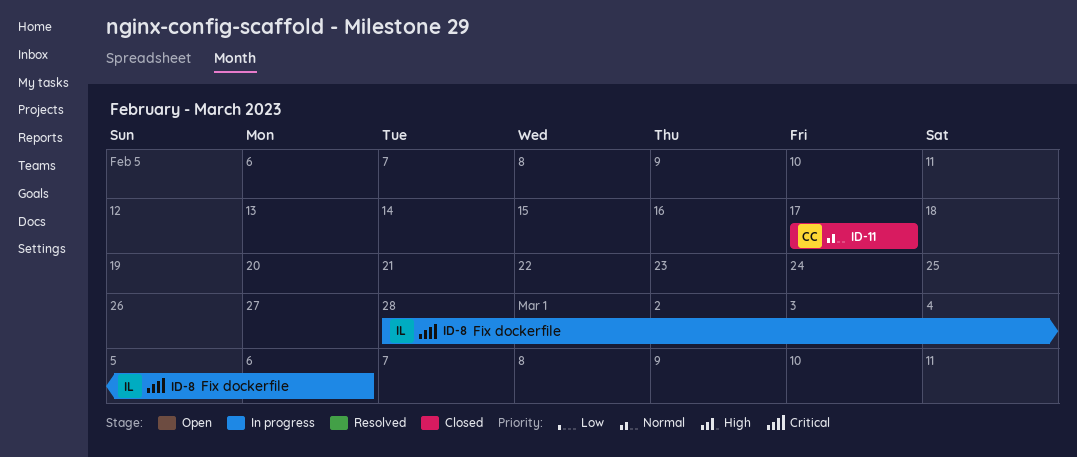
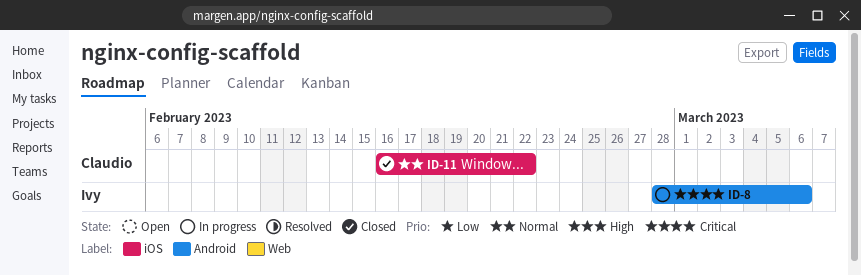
ID-11, start: Feb 17 -> Feb 16
ID-11, due: Feb 17 -> Feb 22

